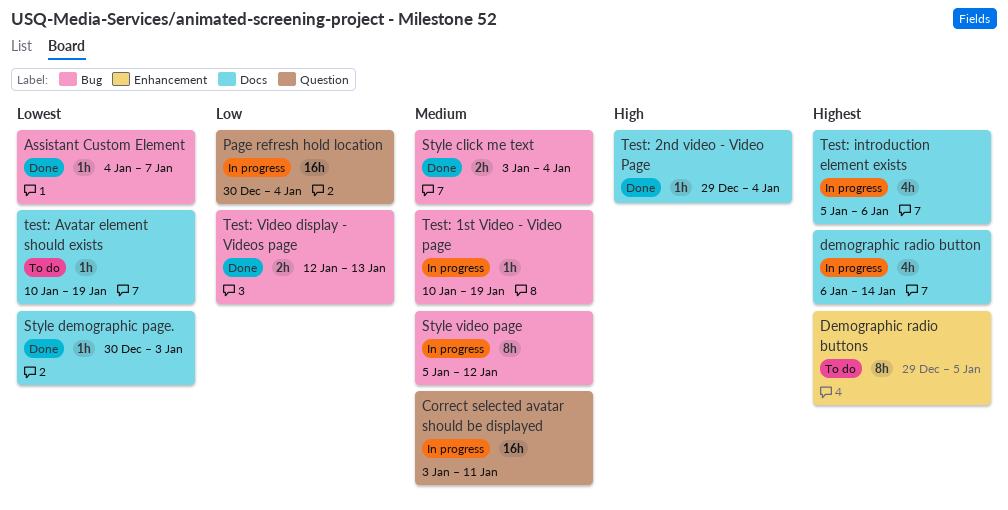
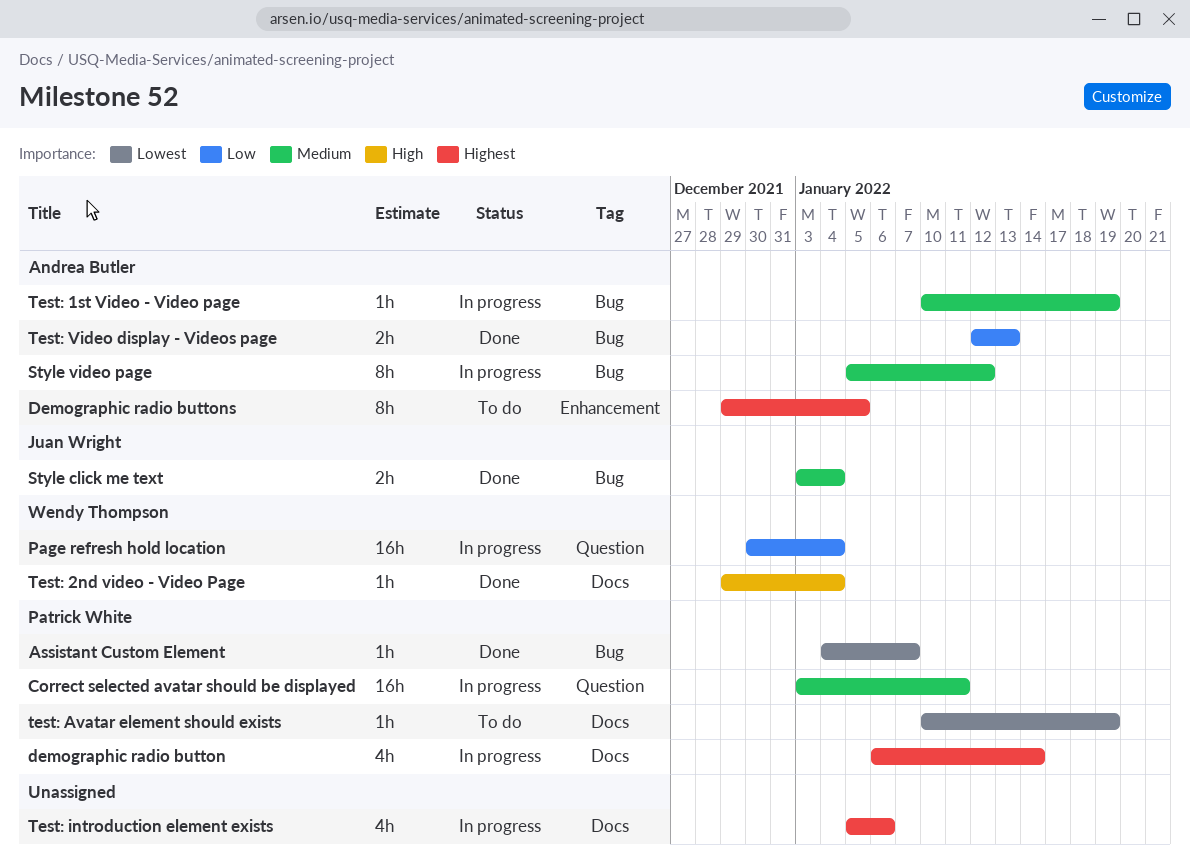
Style demographic page.: present -> none

